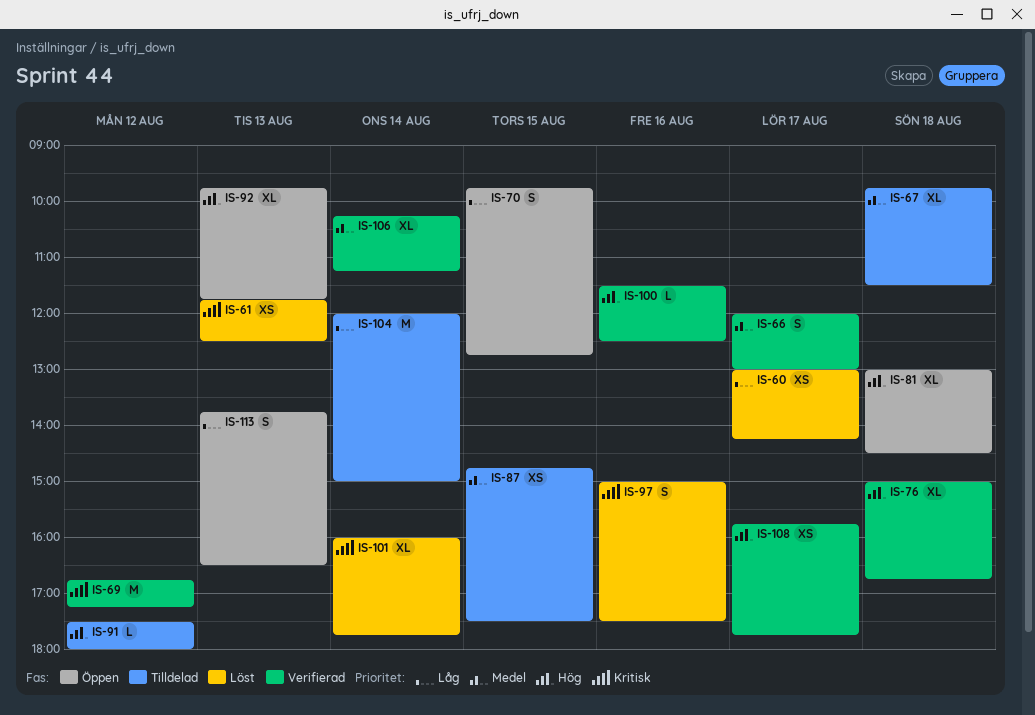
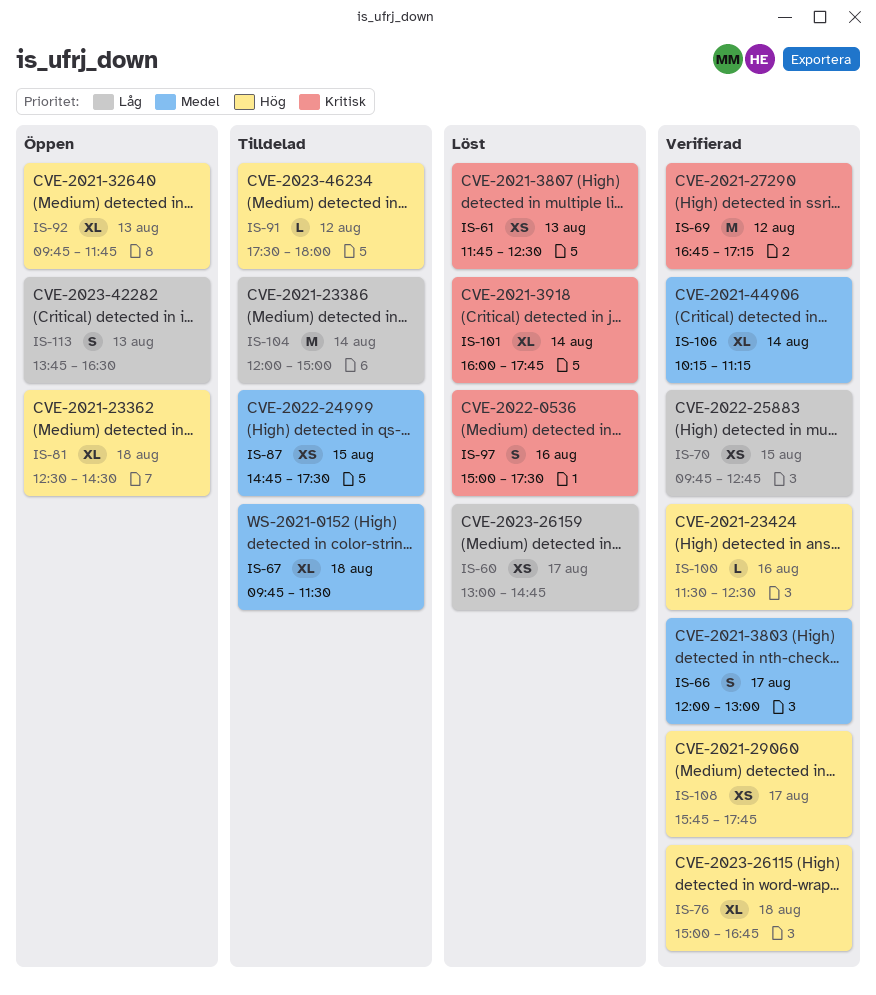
IS-60, ends: 14:15 -> 14:45
IS-70, status: Öppen -> Verifierad
IS-70, estimate: S -> XS
IS-81, begins: 13:00 -> 12:30

